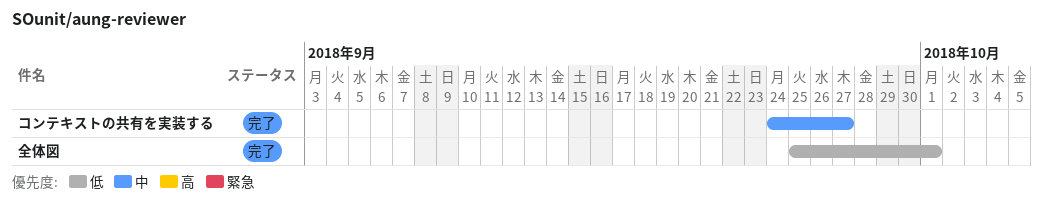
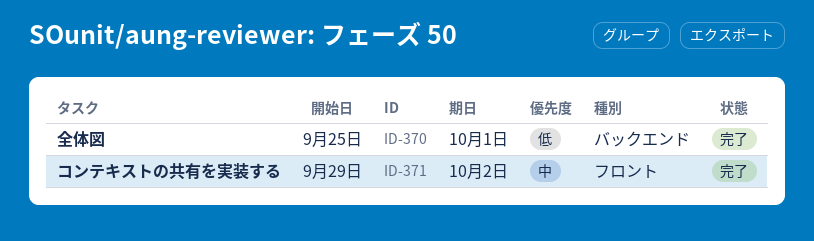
コンテキストの共有を実装する, start: Sep 24 -> Sep 29
コンテキストの共有を実装する, due: Sep 27 -> Oct 2

